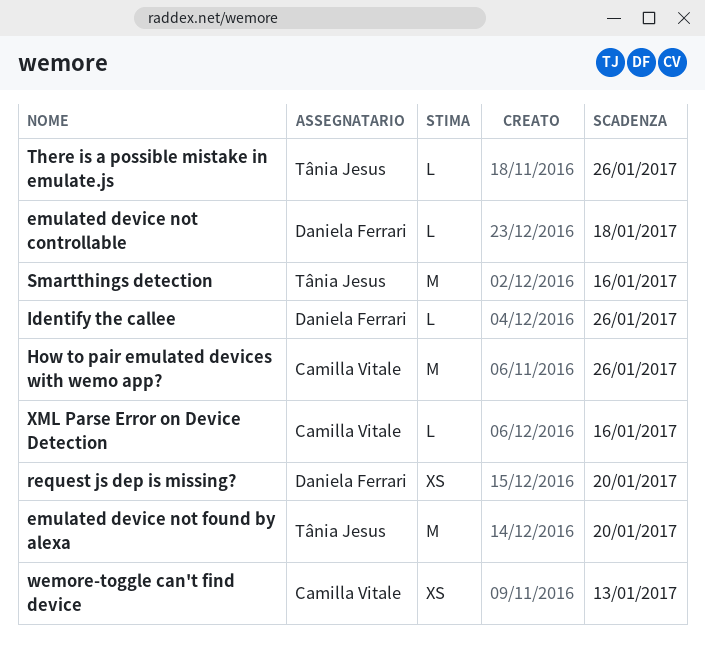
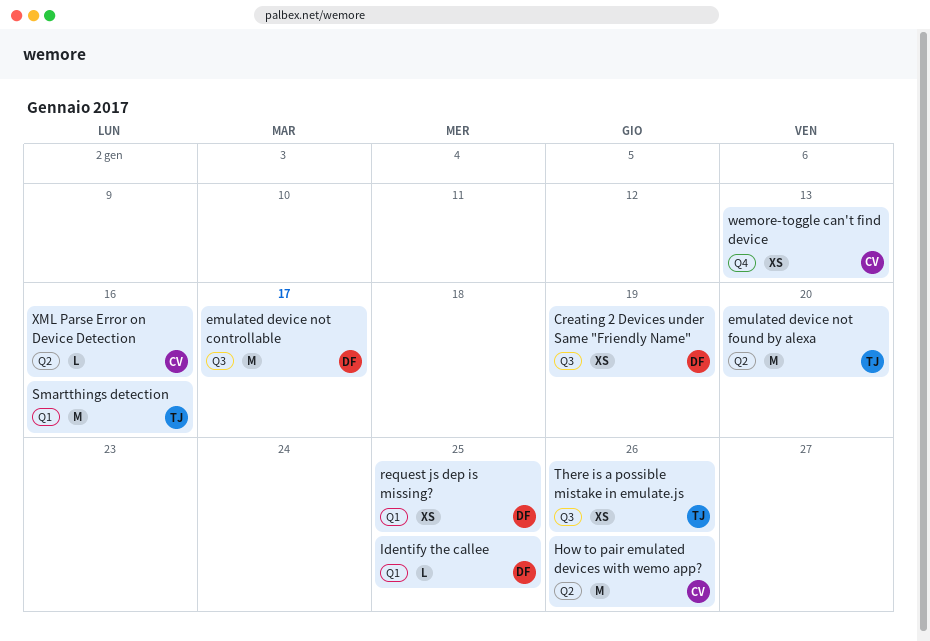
Creating 2 Devices under Same "Friendly Name": none -> present
emulated device not controllable, estimate: L -> M
emulated device not controllable, due: Jan 18 -> Jan 17
Identify the callee, due: Jan 26 -> Jan 25
request js dep is missing?, due: Jan 20 -> Jan 25
There is a possible mistake in emulate.js, estimate: L -> XS

